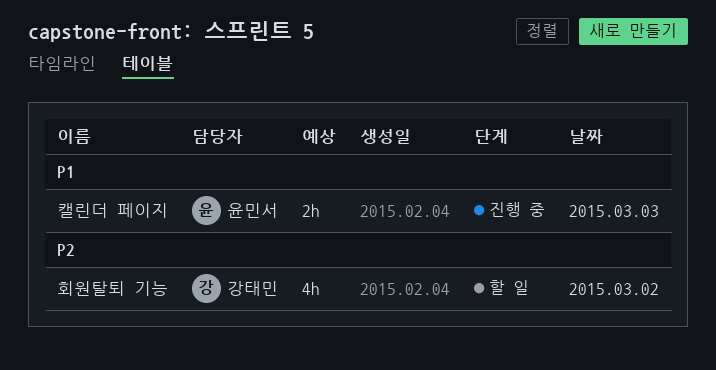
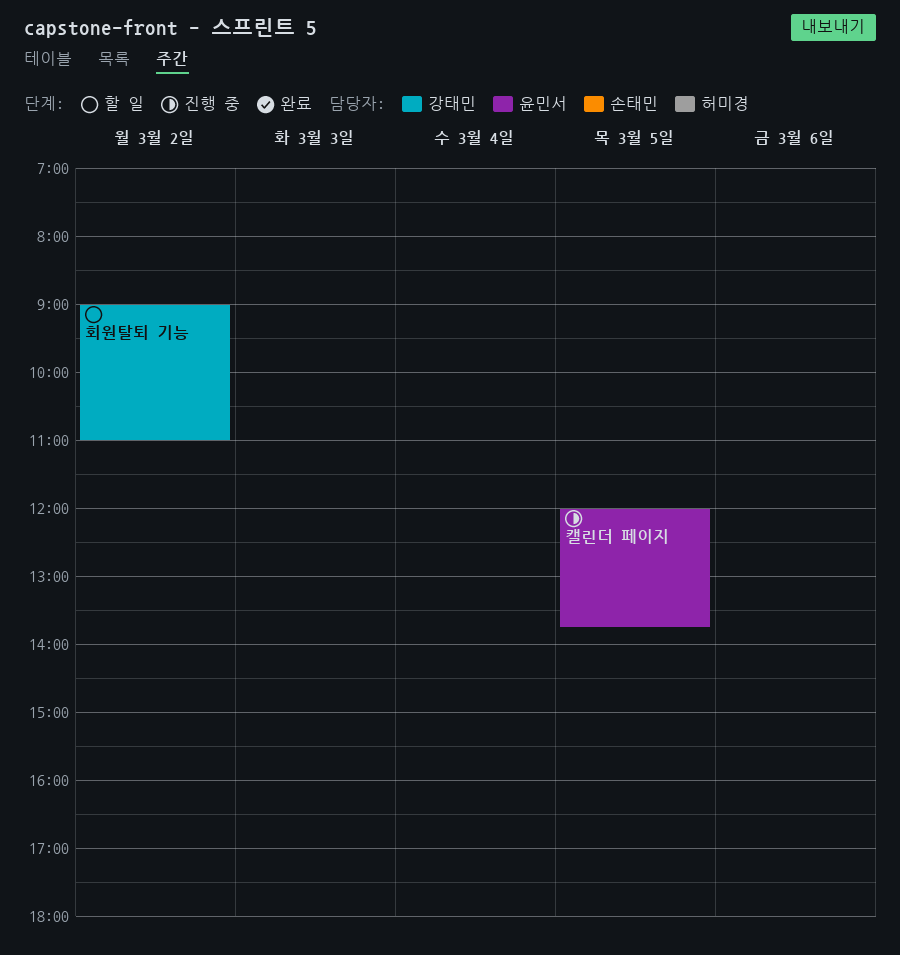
캘린더 페이지, day: Mar 3 -> Mar 5

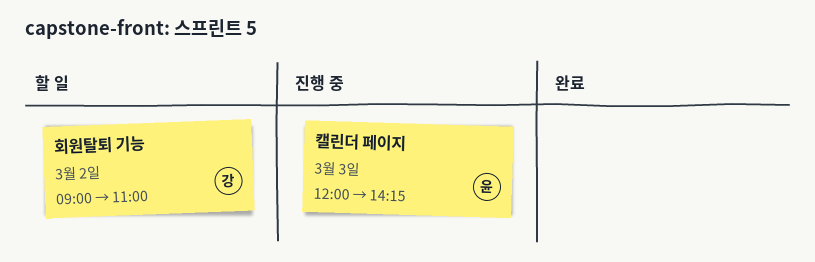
캘린더 페이지, day: Mar 5 -> Mar 3
캘린더 페이지, ends: 13:45 -> 14:15

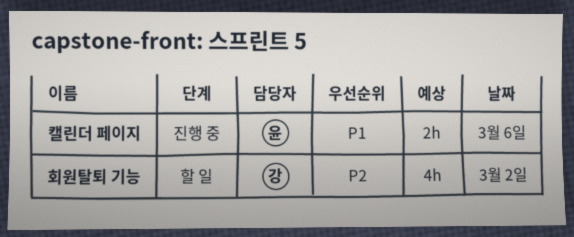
캘린더 페이지, day: Mar 3 -> Mar 6

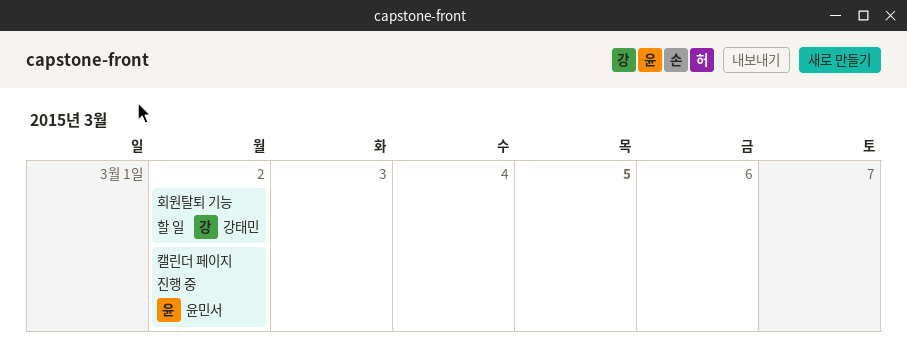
캘린더 페이지, day: Mar 6 -> Mar 2

